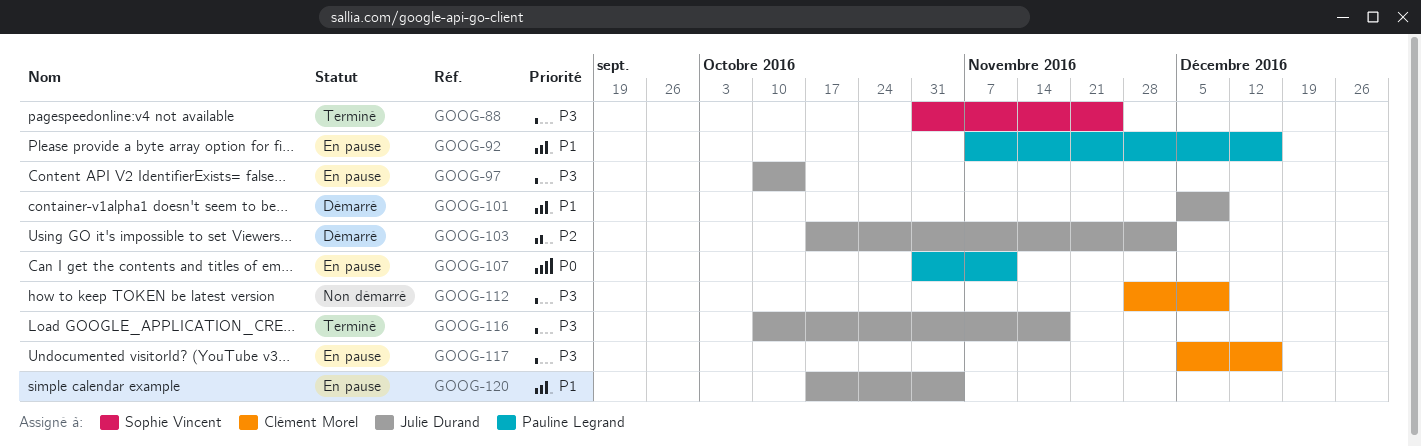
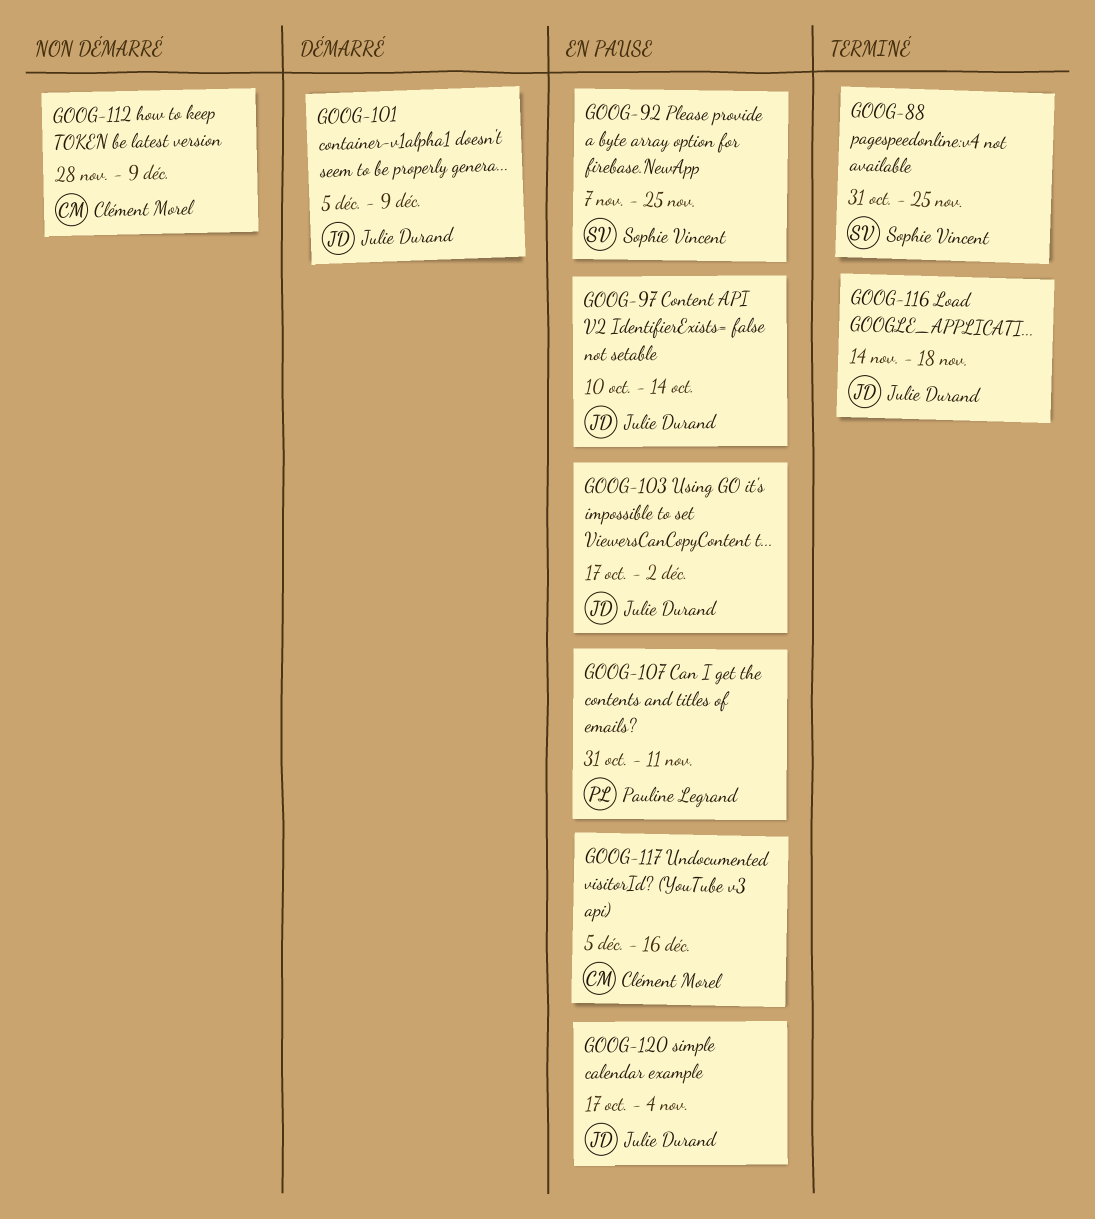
GOOG-92, owner: Pauline Legrand -> Sophie Vincent
GOOG-92, due: Dec 16 -> Nov 25
GOOG-103, status: Démarré -> En pause
GOOG-116, start: Oct 10 -> Nov 14

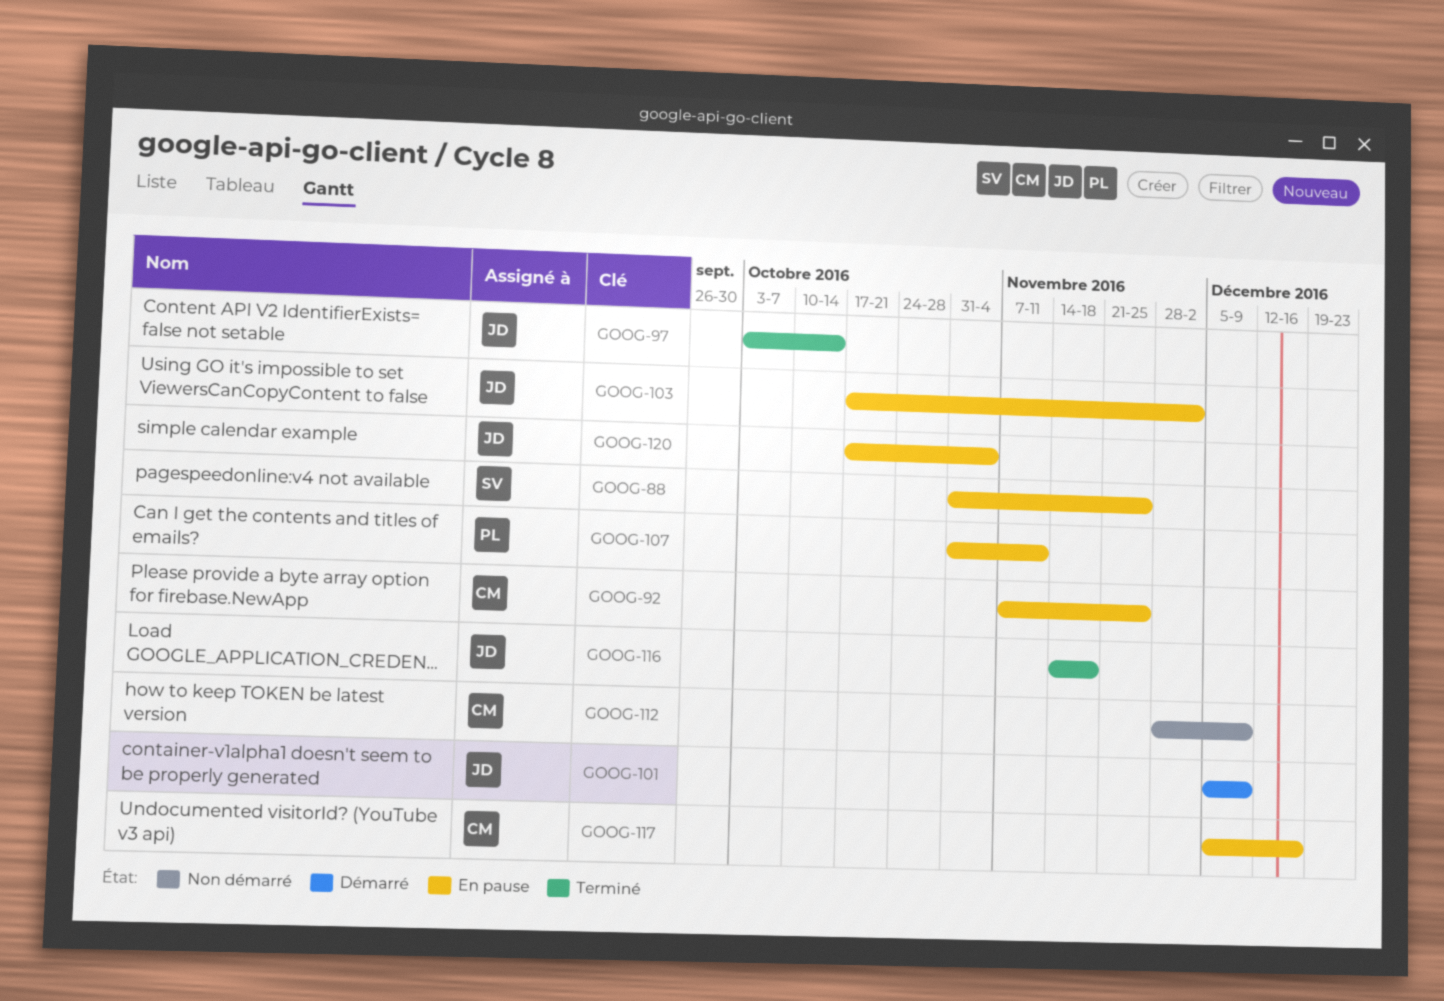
GOOG-88, status: Terminé -> En pause
GOOG-92, owner: Sophie Vincent -> Clément Morel
GOOG-97, status: En pause -> Terminé
GOOG-97, start: Oct 10 -> Oct 3

